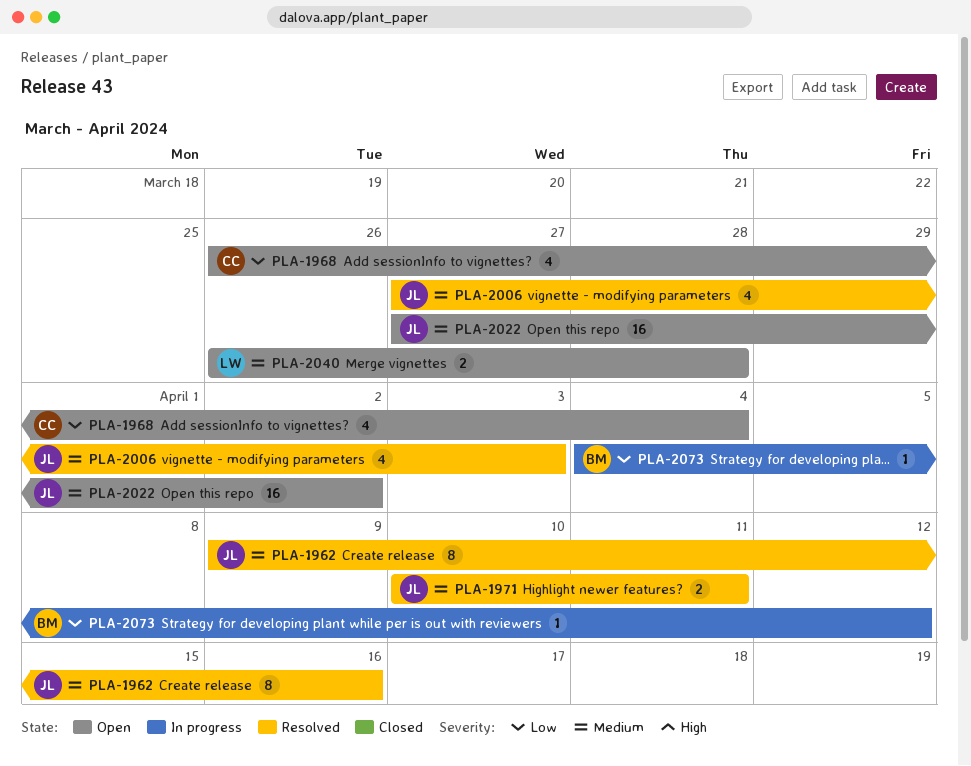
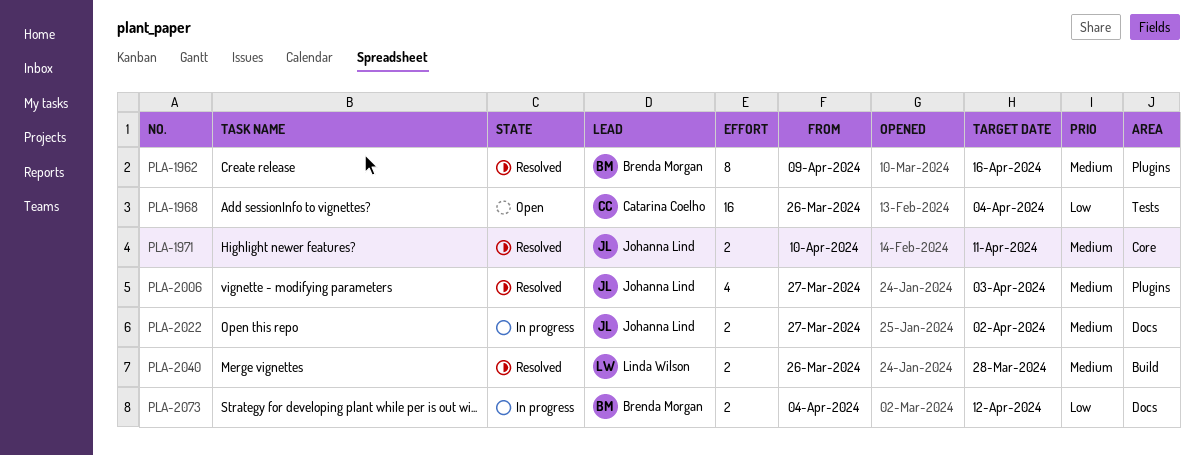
PLA-1962, owner: Johanna Lind -> Brenda Morgan
PLA-1968, estimate: 4 -> 16
PLA-2022, status: Open -> In progress
PLA-2022, estimate: 16 -> 2
PLA-2040, status: Open -> Resolved
PLA-2073, estimate: 1 -> 2

